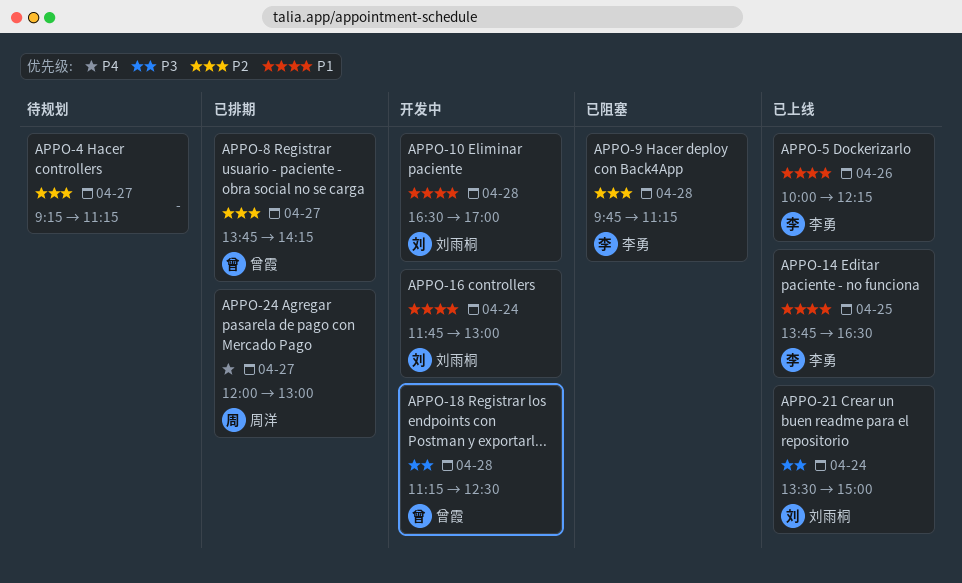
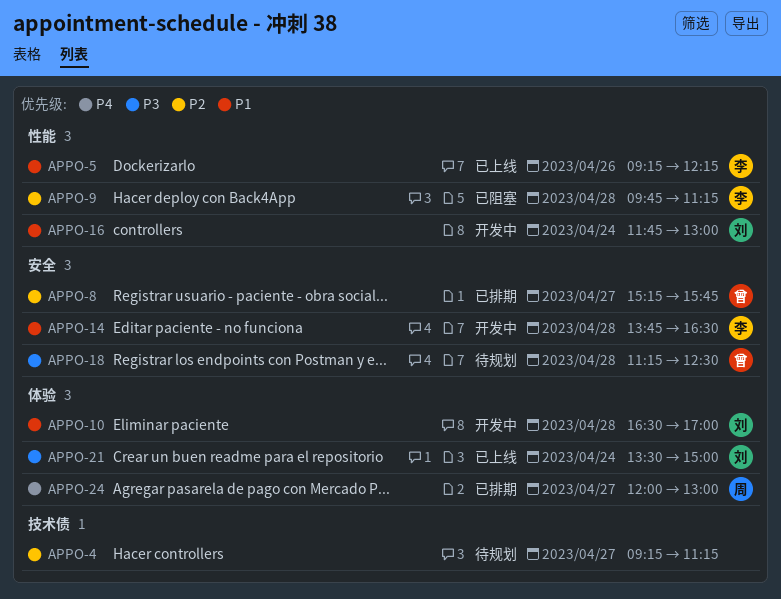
APPO-5, begins: 10:00 -> 09:15
APPO-8, begins: 13:45 -> 15:15
APPO-8, ends: 14:15 -> 15:45
APPO-14, status: 已上线 -> 开发中
APPO-14, day: Apr 25 -> Apr 28
APPO-18, status: 开发中 -> 待规划

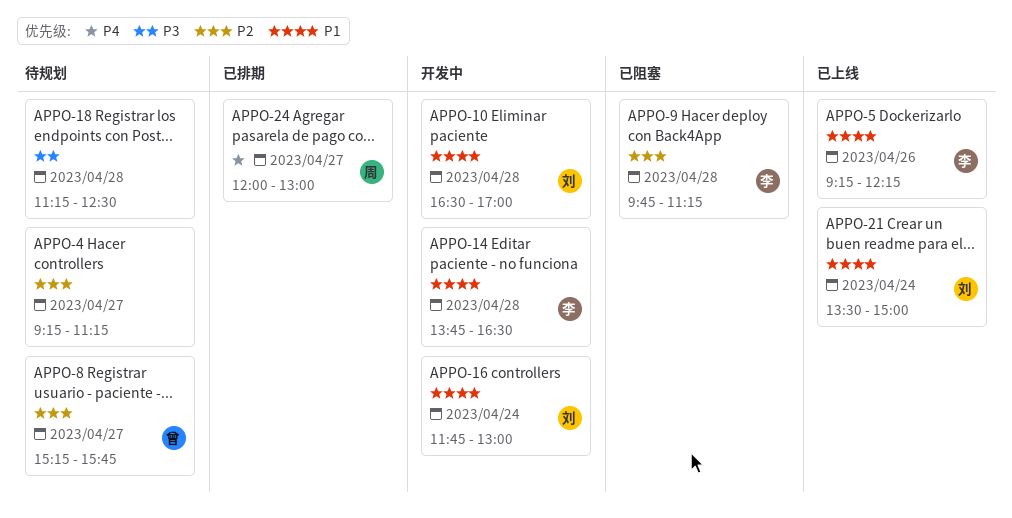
APPO-8, status: 已排期 -> 待规划
APPO-18, owner: 曾 -> none
APPO-21, priority: P3 -> P1

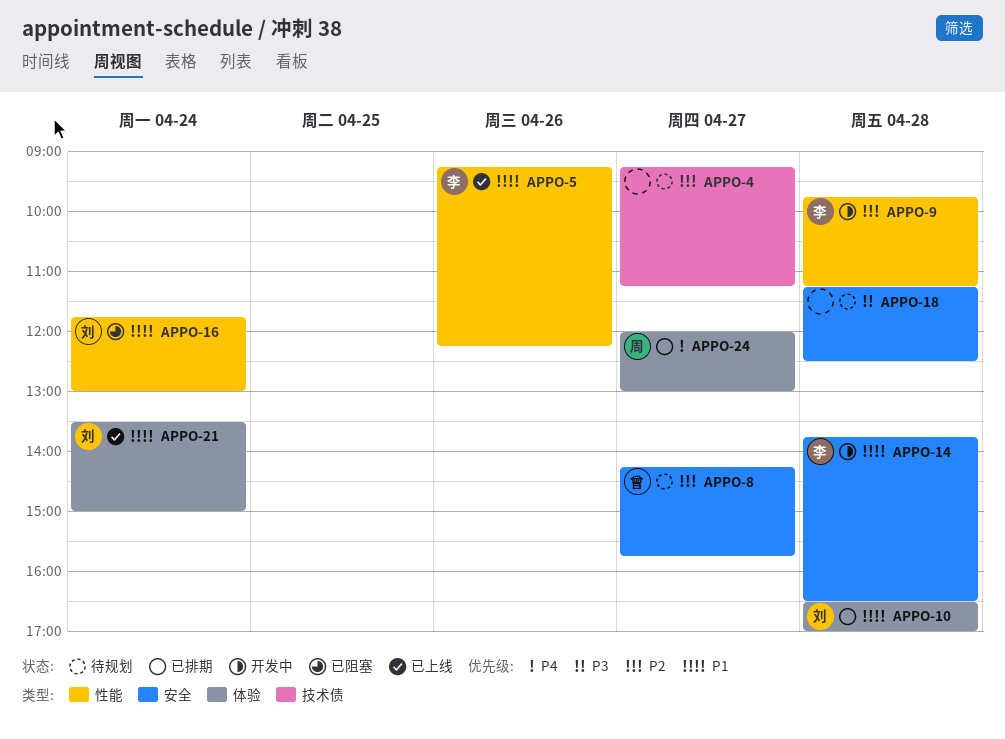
APPO-8, begins: 15:15 -> 14:15
APPO-9, status: 已阻塞 -> 开发中
APPO-10, status: 开发中 -> 已排期
APPO-16, status: 开发中 -> 已阻塞

